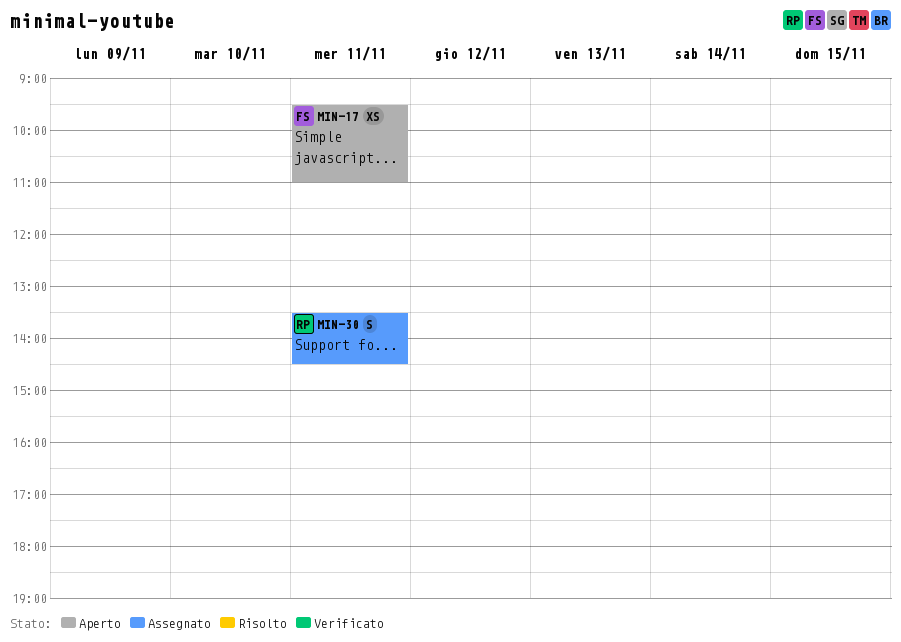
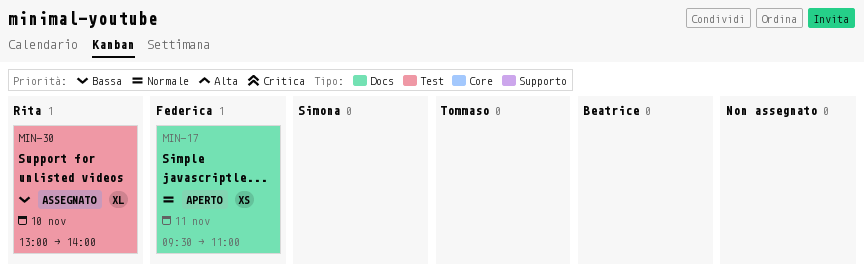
MIN-30, estimate: S -> XL
MIN-30, day: Nov 11 -> Nov 10
MIN-30, begins: 13:30 -> 13:00
MIN-30, ends: 14:30 -> 14:00

